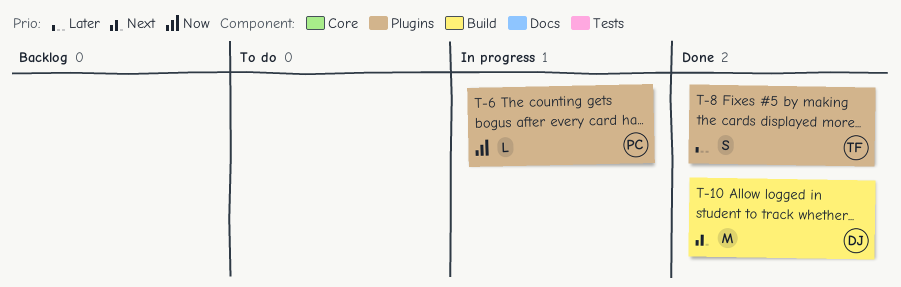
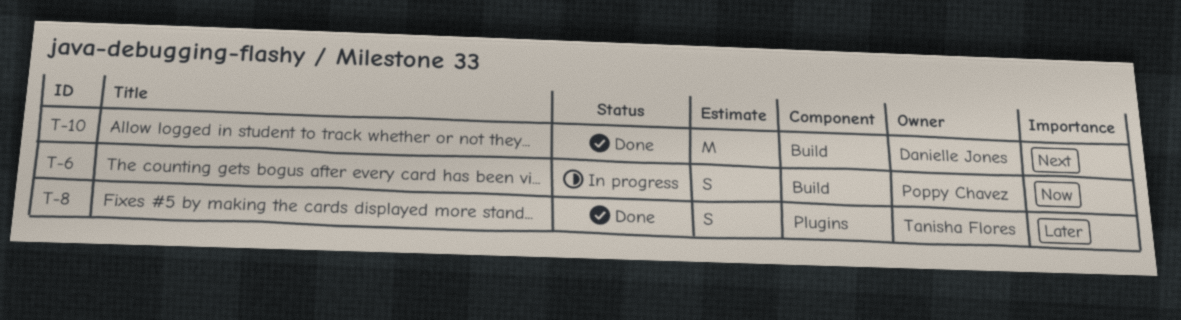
T-6, label: Plugins -> Build
T-6, estimate: L -> S

